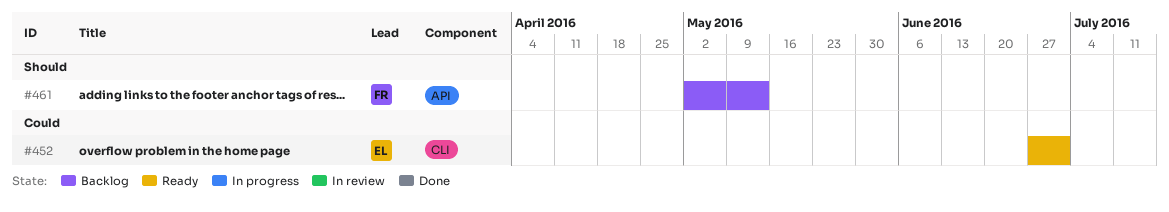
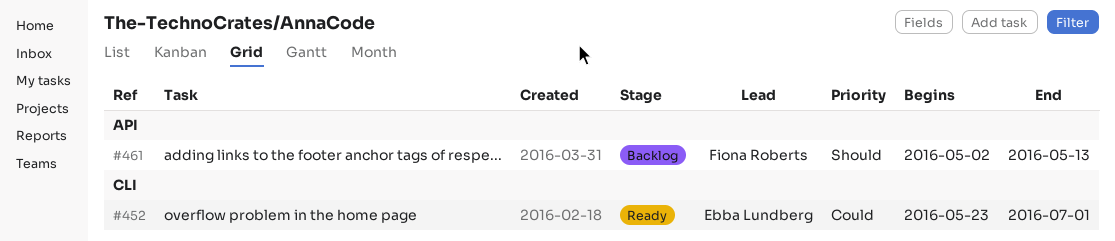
#452, start: Jun 27 -> May 23

